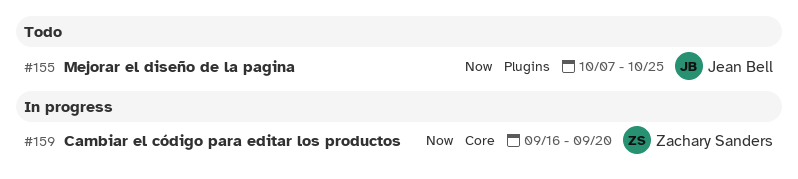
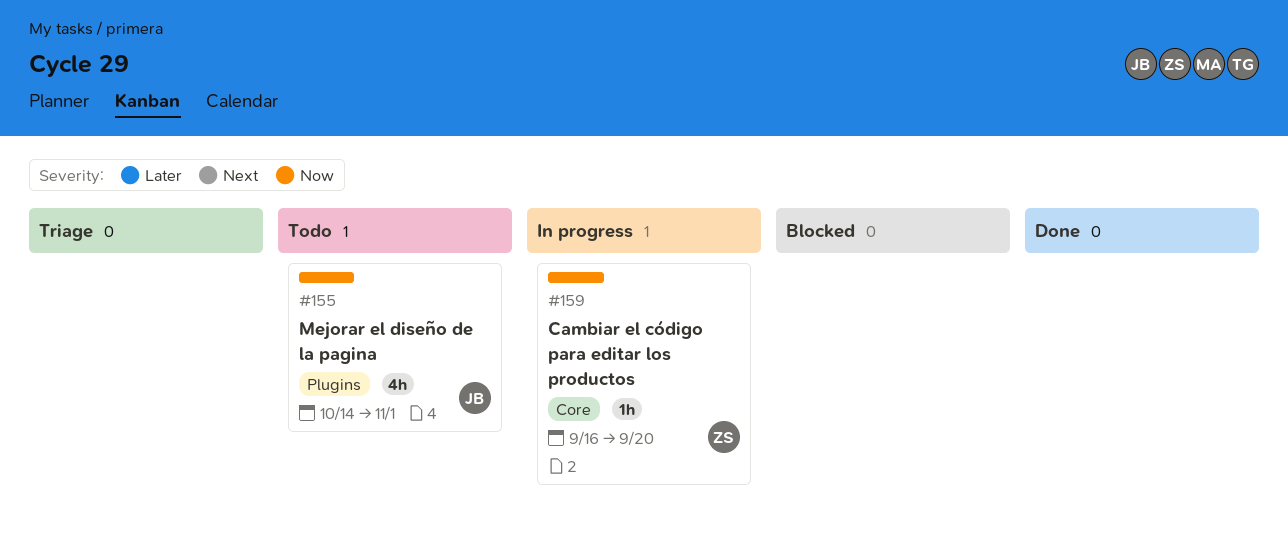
#155, start: Oct 7 -> Oct 14
#155, due: Oct 25 -> Nov 1

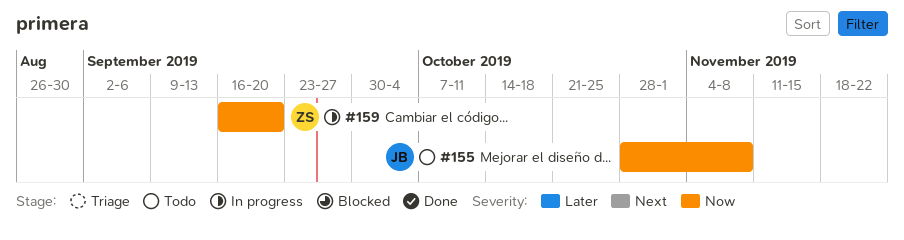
#155, start: Oct 14 -> Oct 28
#155, due: Nov 1 -> Nov 8

